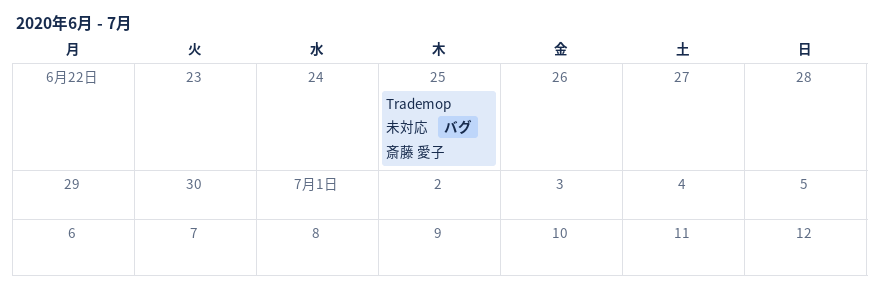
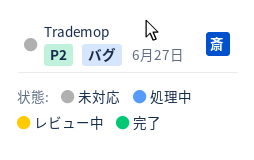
Trademop, due: Jun 25 -> Jun 27

